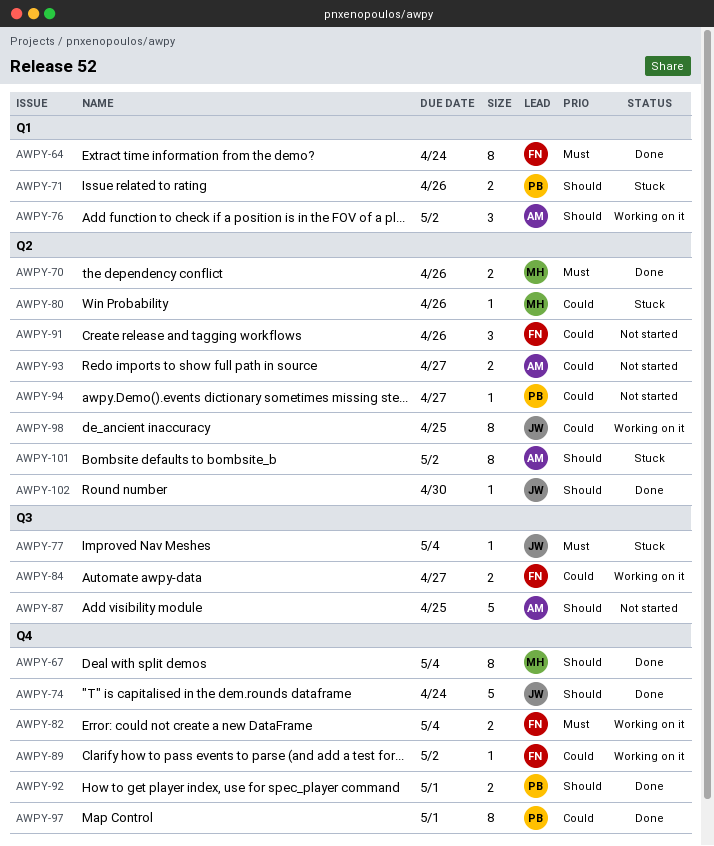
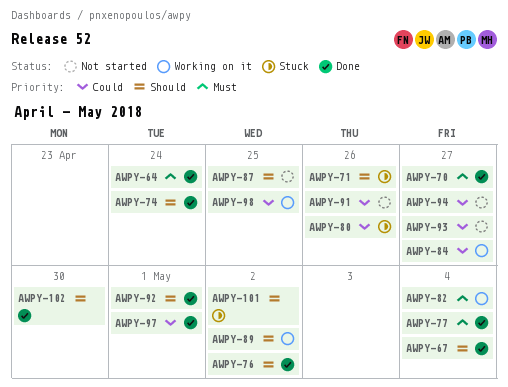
AWPY-70, due: Apr 26 -> Apr 27
AWPY-76, status: Working on it -> Done
AWPY-77, status: Stuck -> Done
AWPY-89, priority: Could -> Should

